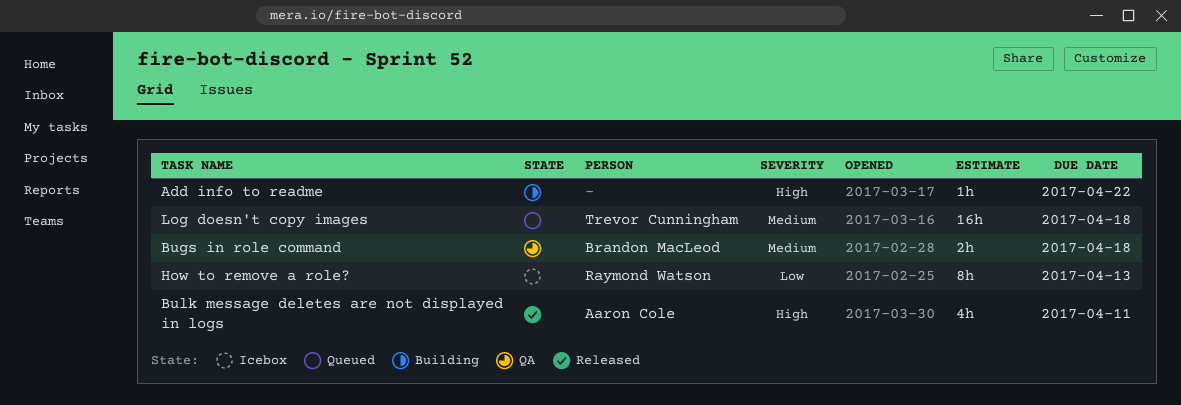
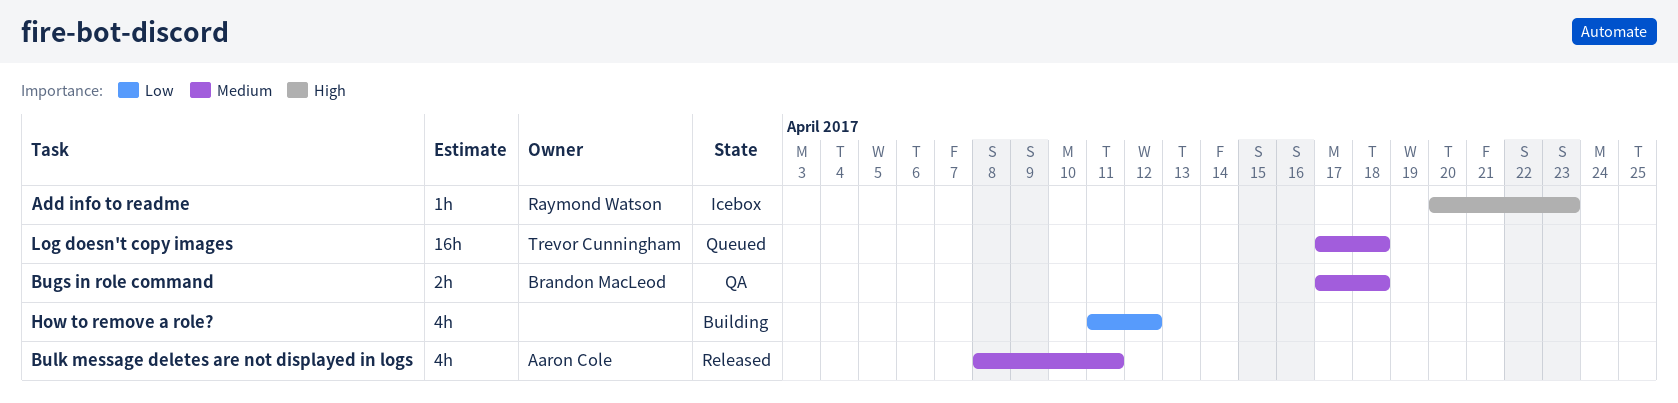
Add info to readme, status: Building -> Icebox
Add info to readme, owner: none -> Raymond Watson
Add info to readme, due: Apr 22 -> Apr 23
Bulk message deletes are not displayed in logs, priority: High -> Medium
How to remove a role?, status: Icebox -> Building
How to remove a role?, owner: Raymond Watson -> none
How to remove a role?, estimate: 8h -> 4h
How to remove a role?, due: Apr 13 -> Apr 12

